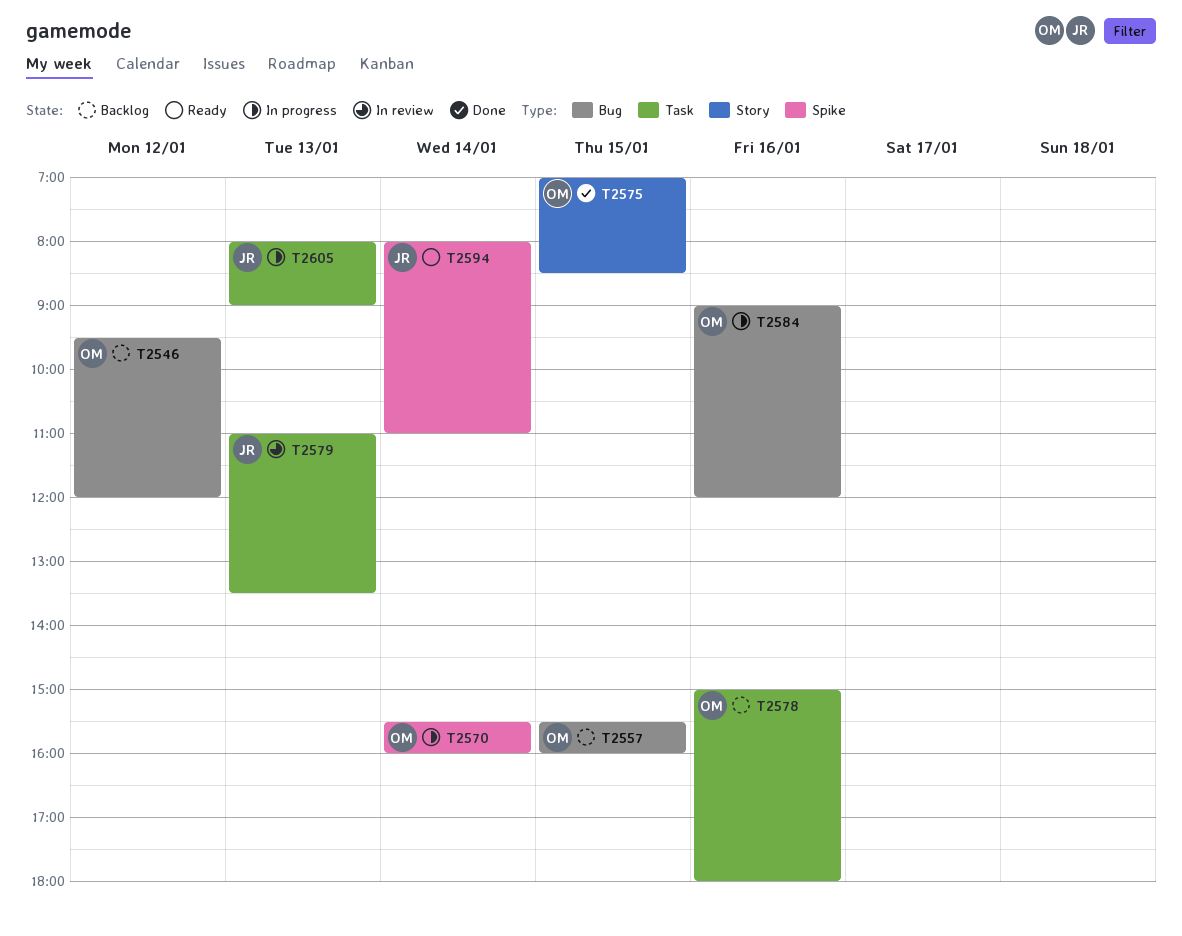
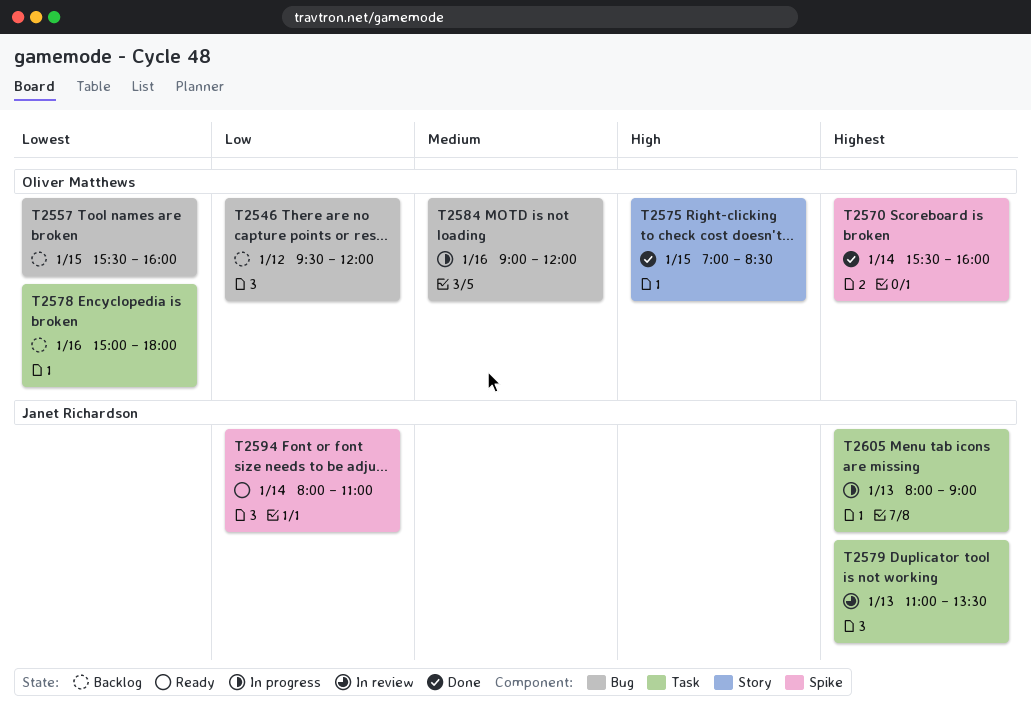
T2570, status: In progress -> Done

